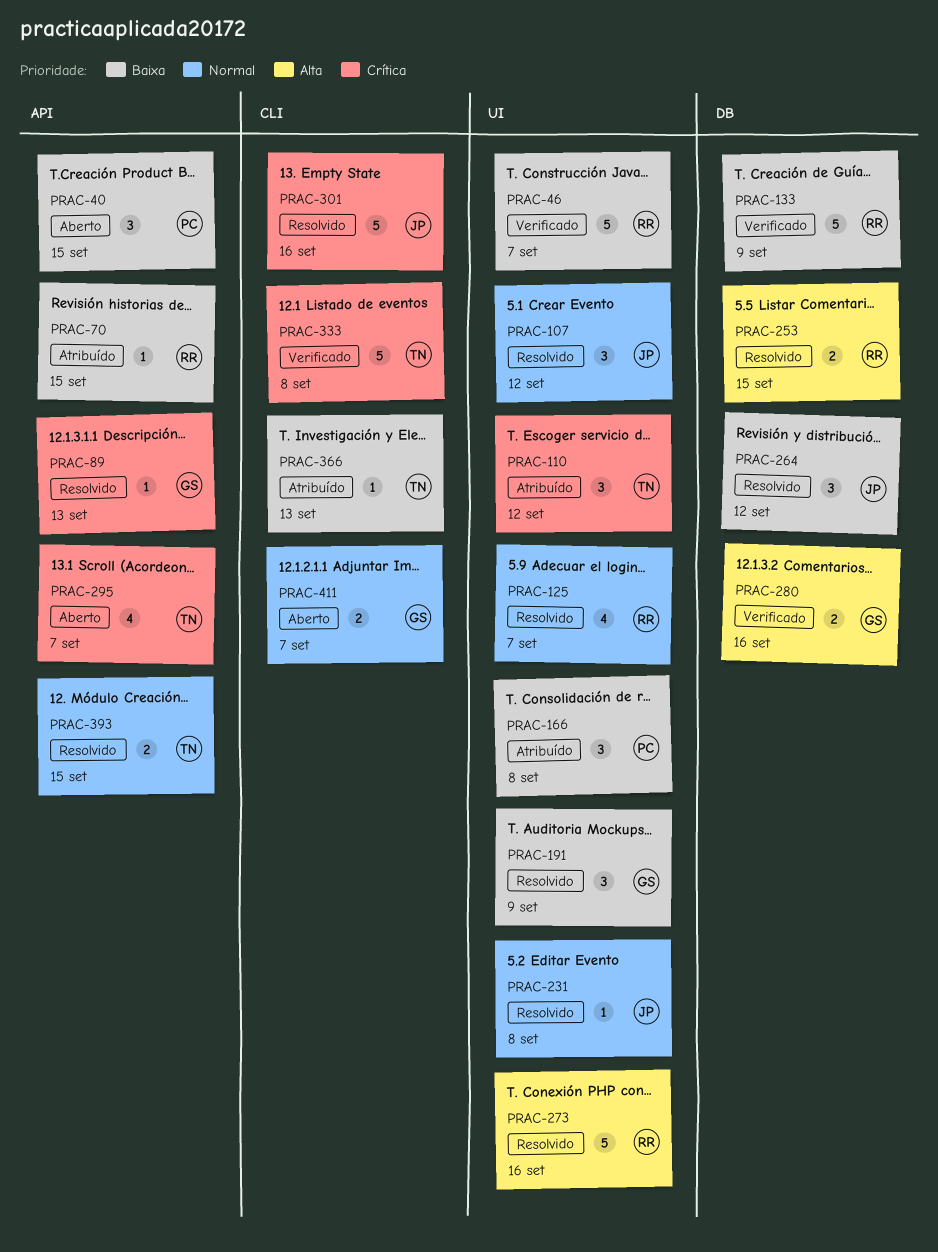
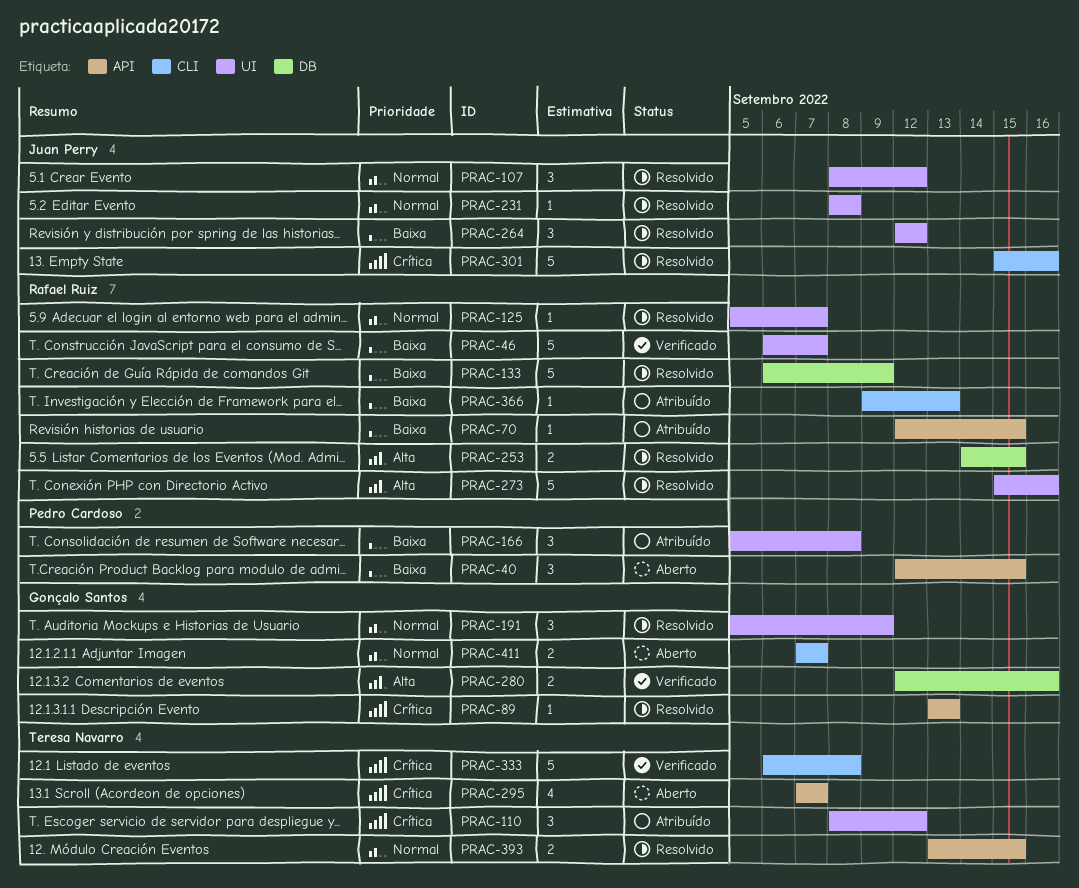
PRAC-125, estimate: 4 -> 1
PRAC-133, status: Verificado -> Resolvido
PRAC-191, priority: Baixa -> Normal
PRAC-264, label: DB -> UI
PRAC-366, owner: Teresa Navarro -> Rafael Ruiz

